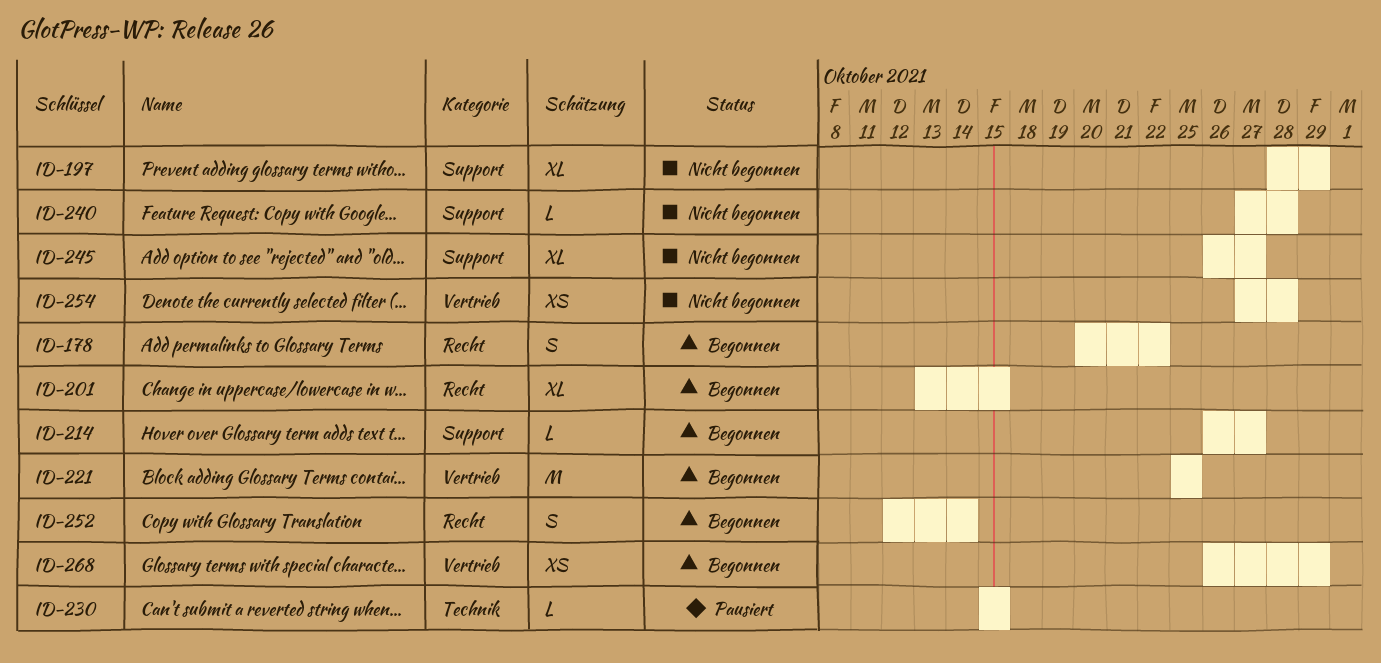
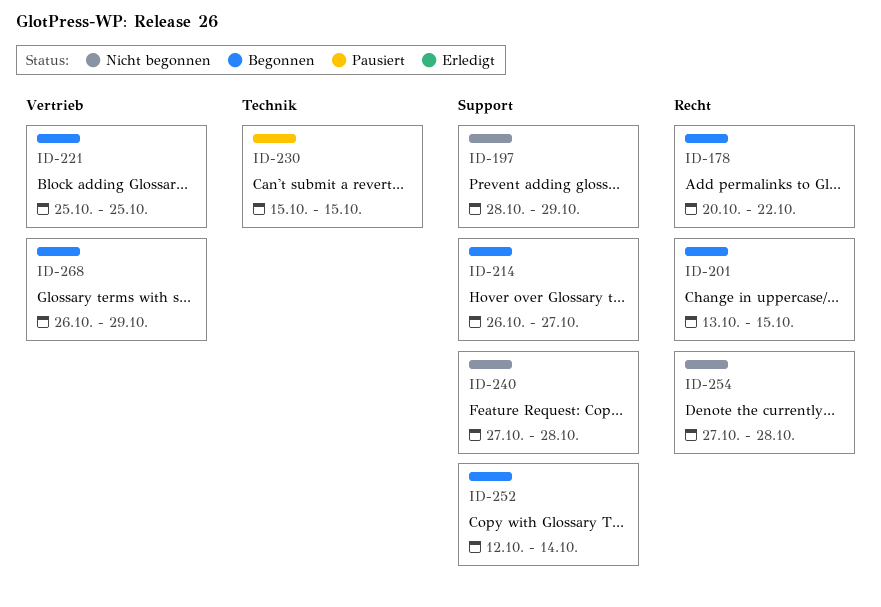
ID-245: present -> none
ID-252, label: Recht -> Support
ID-254, label: Vertrieb -> Recht

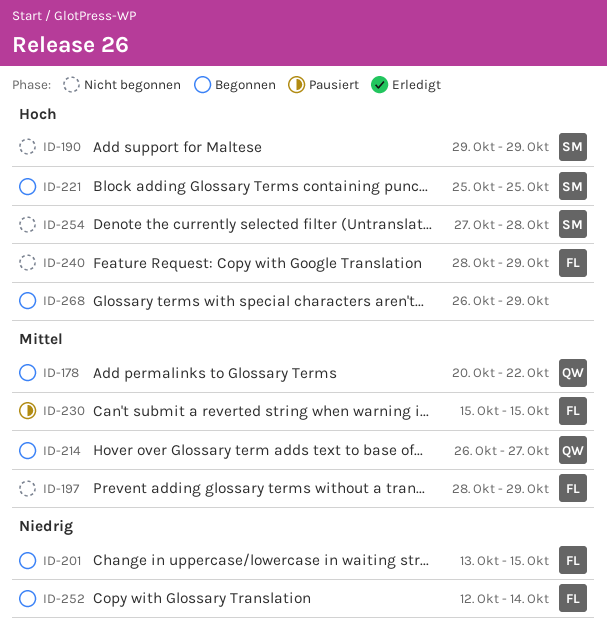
ID-190: none -> present
ID-240, start: Oct 27 -> Oct 28
ID-240, due: Oct 28 -> Oct 29

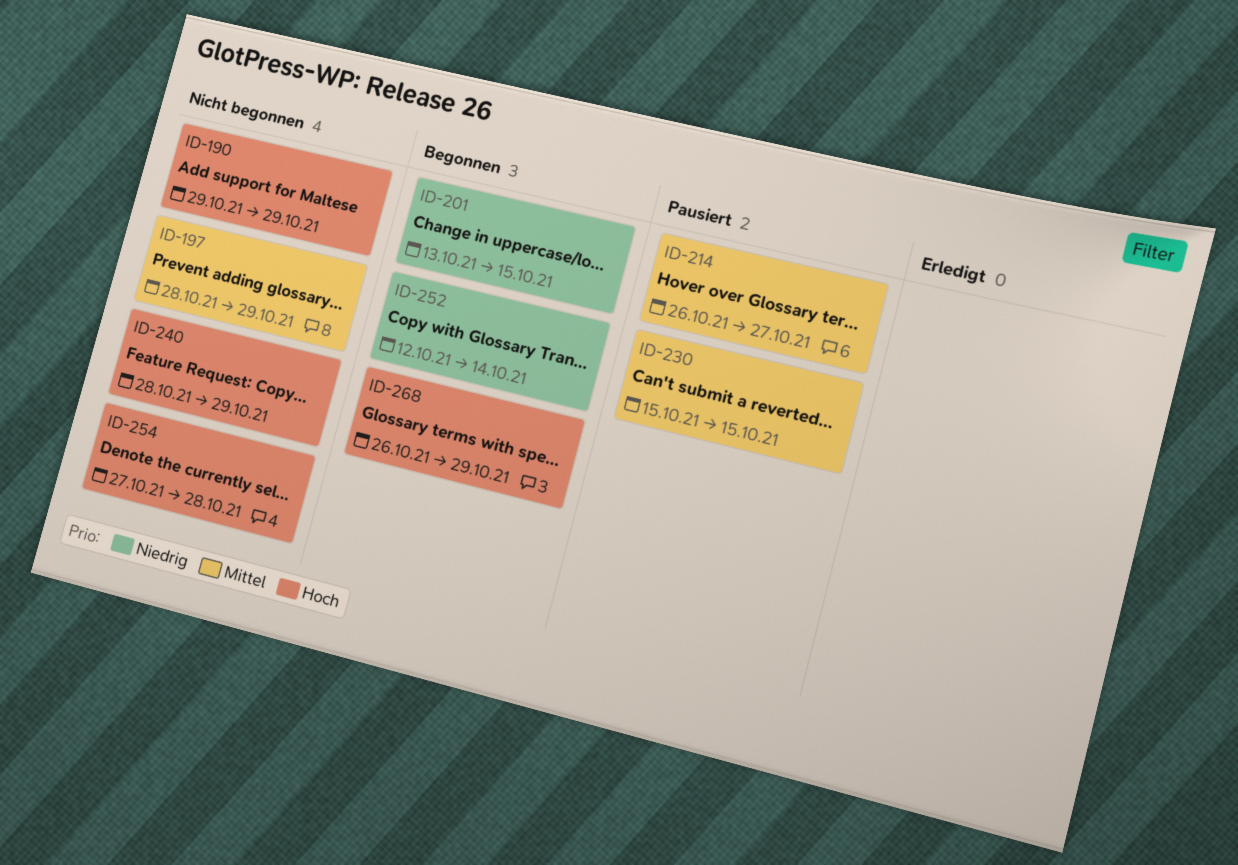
ID-178: present -> none
ID-214, status: Begonnen -> Pausiert
ID-221: present -> none

